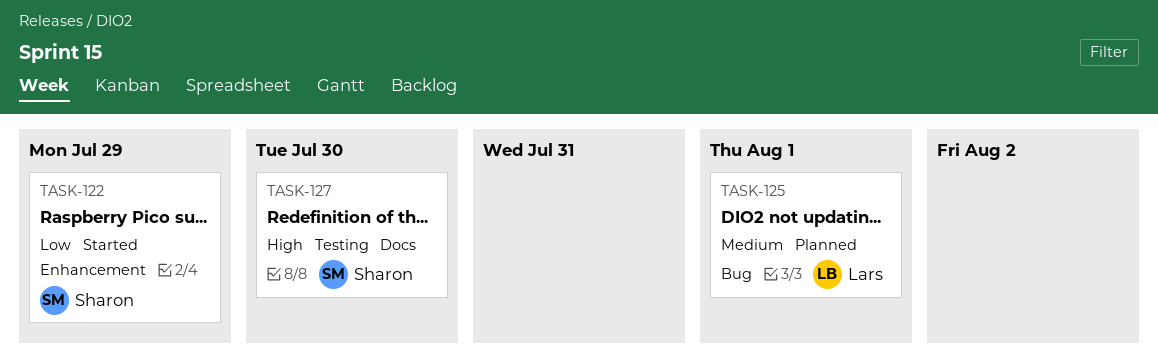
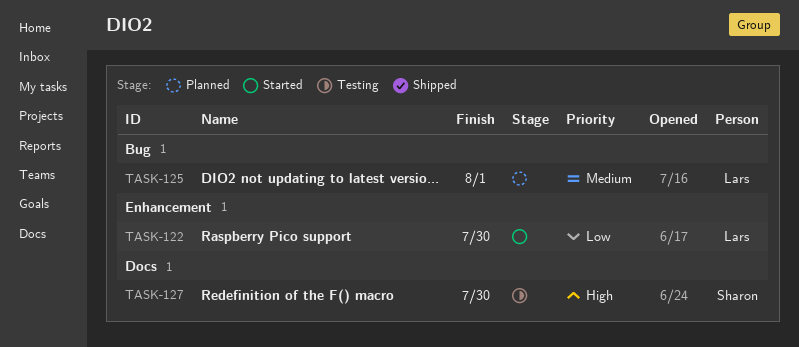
TASK-122, owner: Sharon -> Lars
TASK-122, due: Jul 29 -> Jul 30

